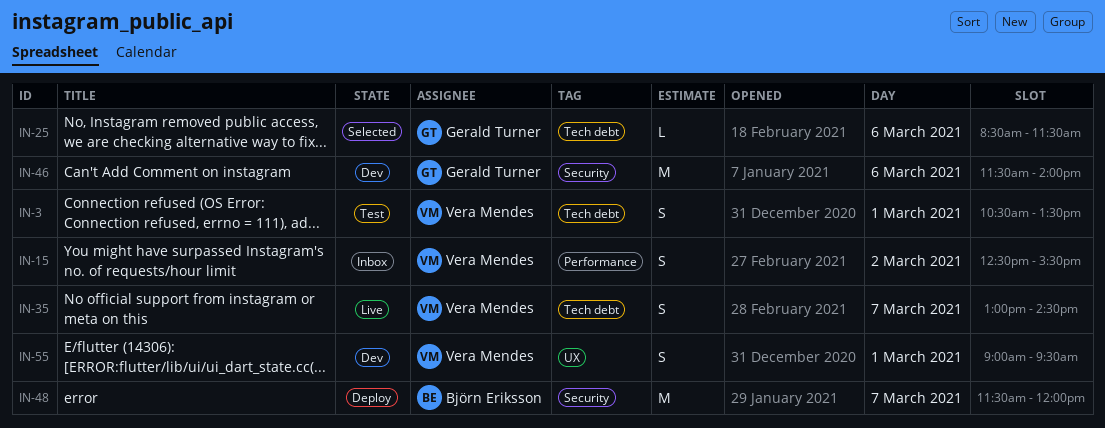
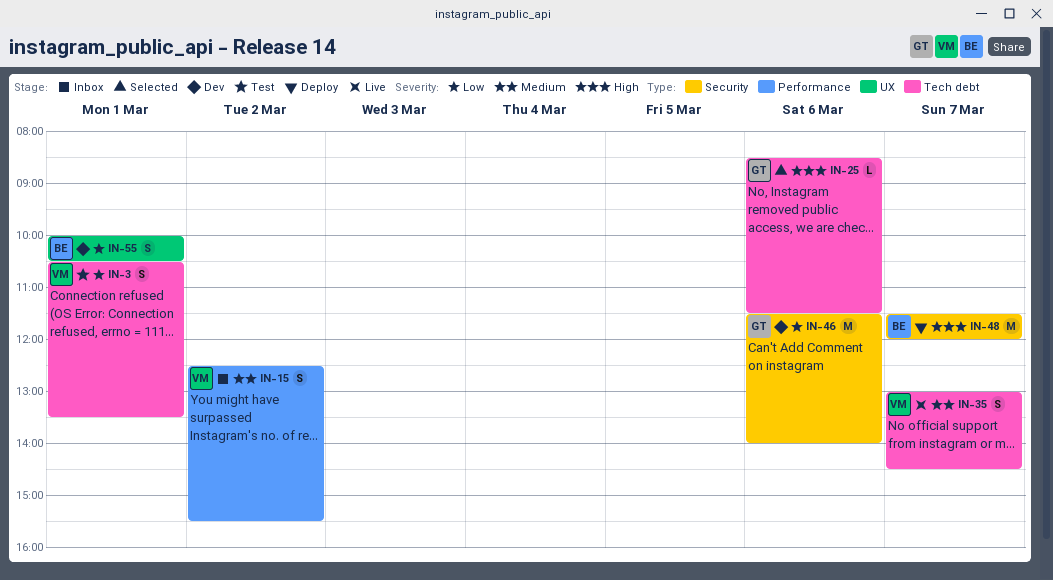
IN-55, owner: Vera Mendes -> Björn Eriksson
IN-55, begins: 09:00 -> 10:00
IN-55, ends: 09:30 -> 10:30

